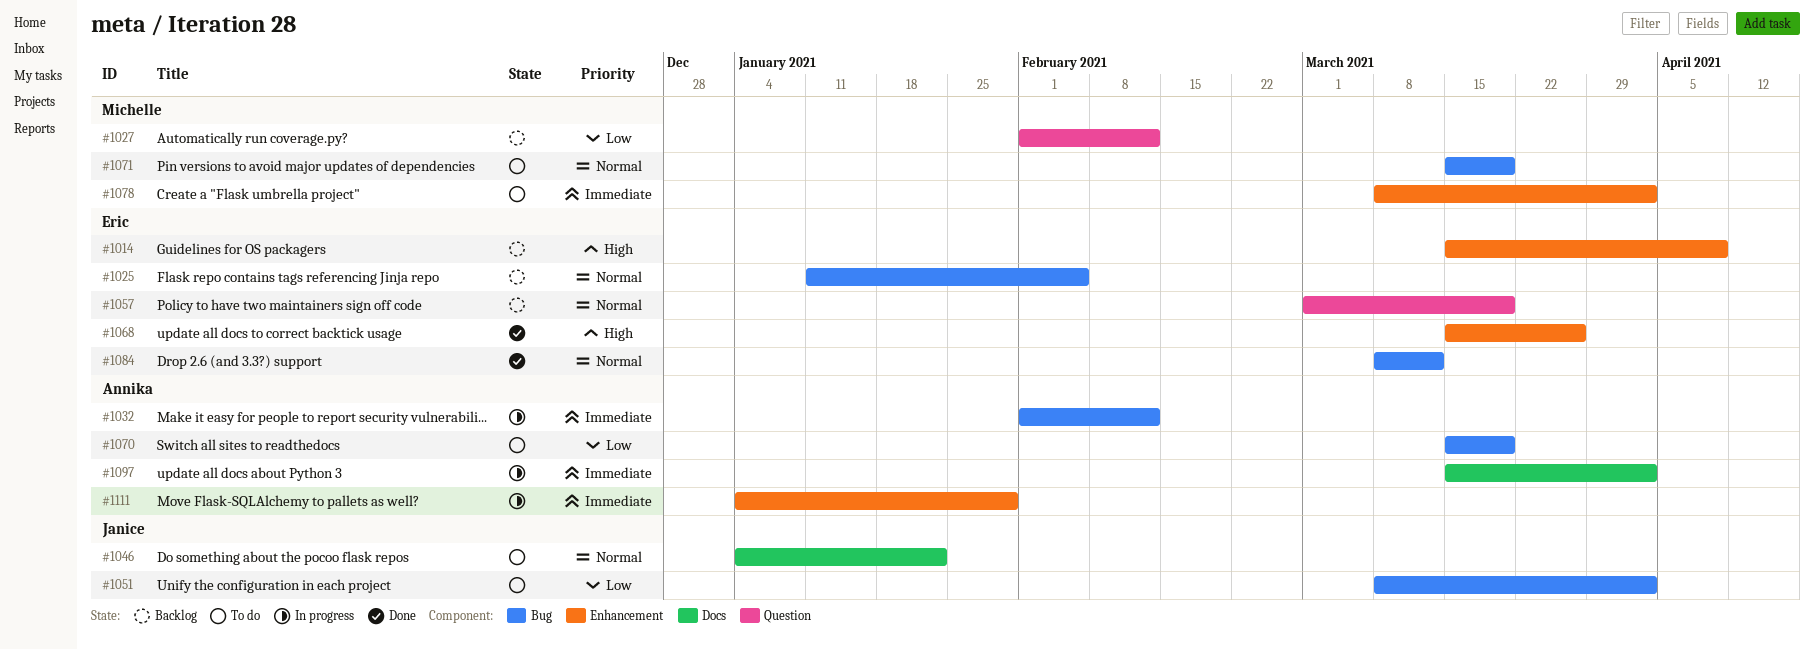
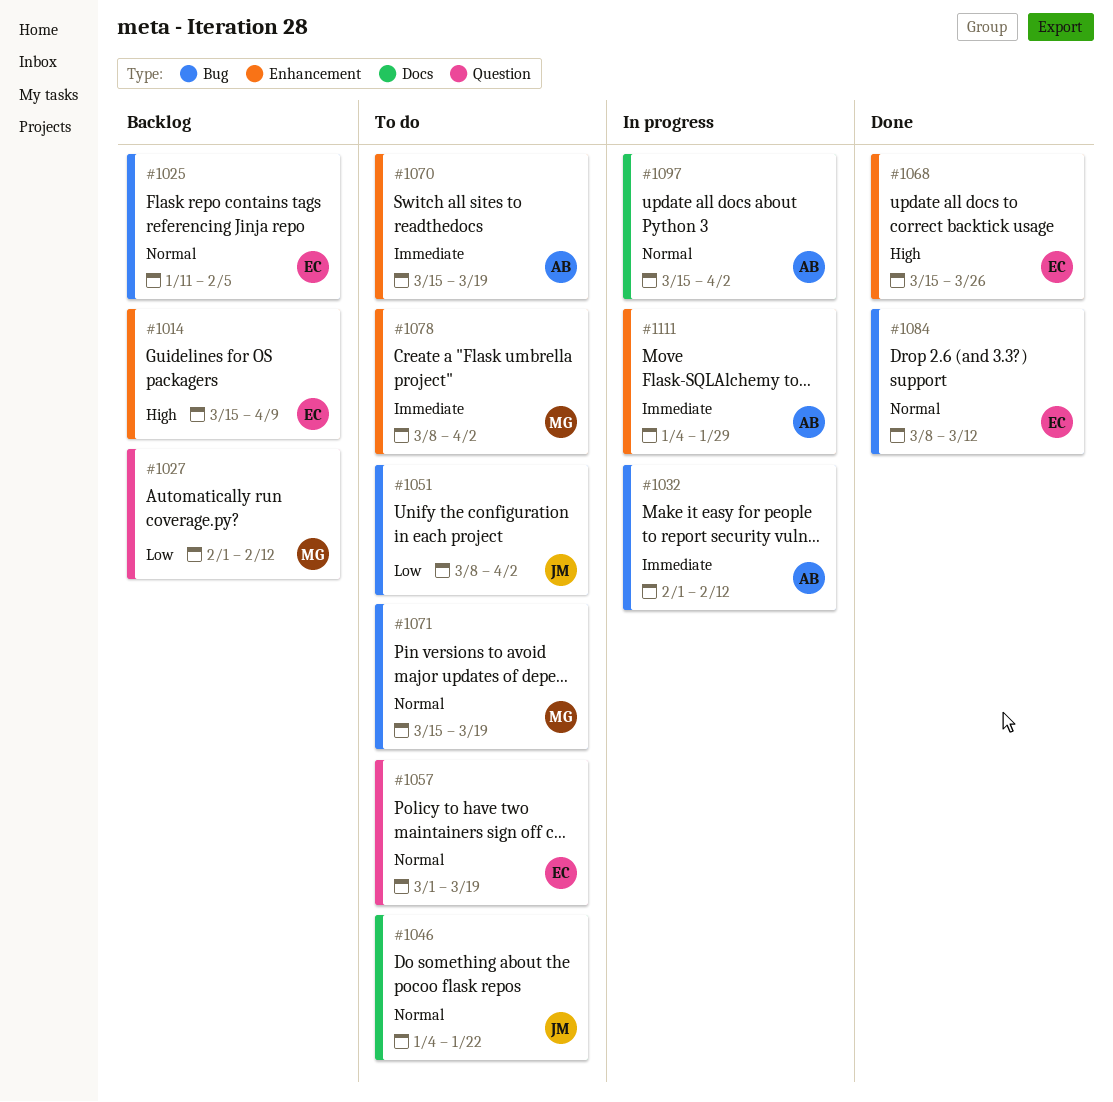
#1057, status: Backlog -> To do
#1070, priority: Low -> Immediate
#1070, label: Bug -> Enhancement
#1097, priority: Immediate -> Normal

